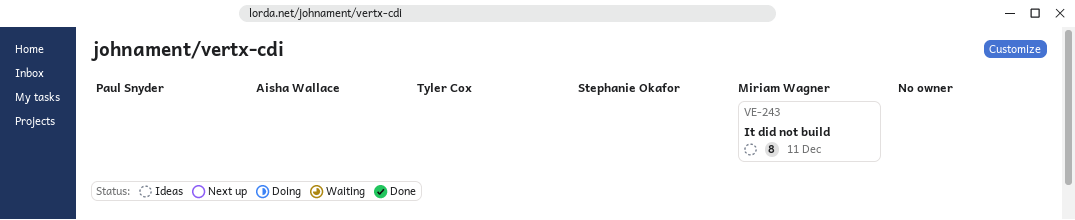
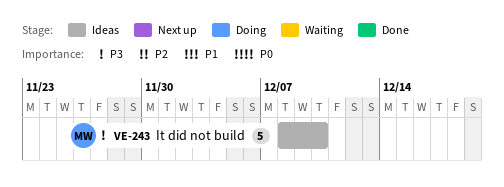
VE-243, estimate: 8 -> 5
VE-243, due: Dec 11 -> Dec 10

